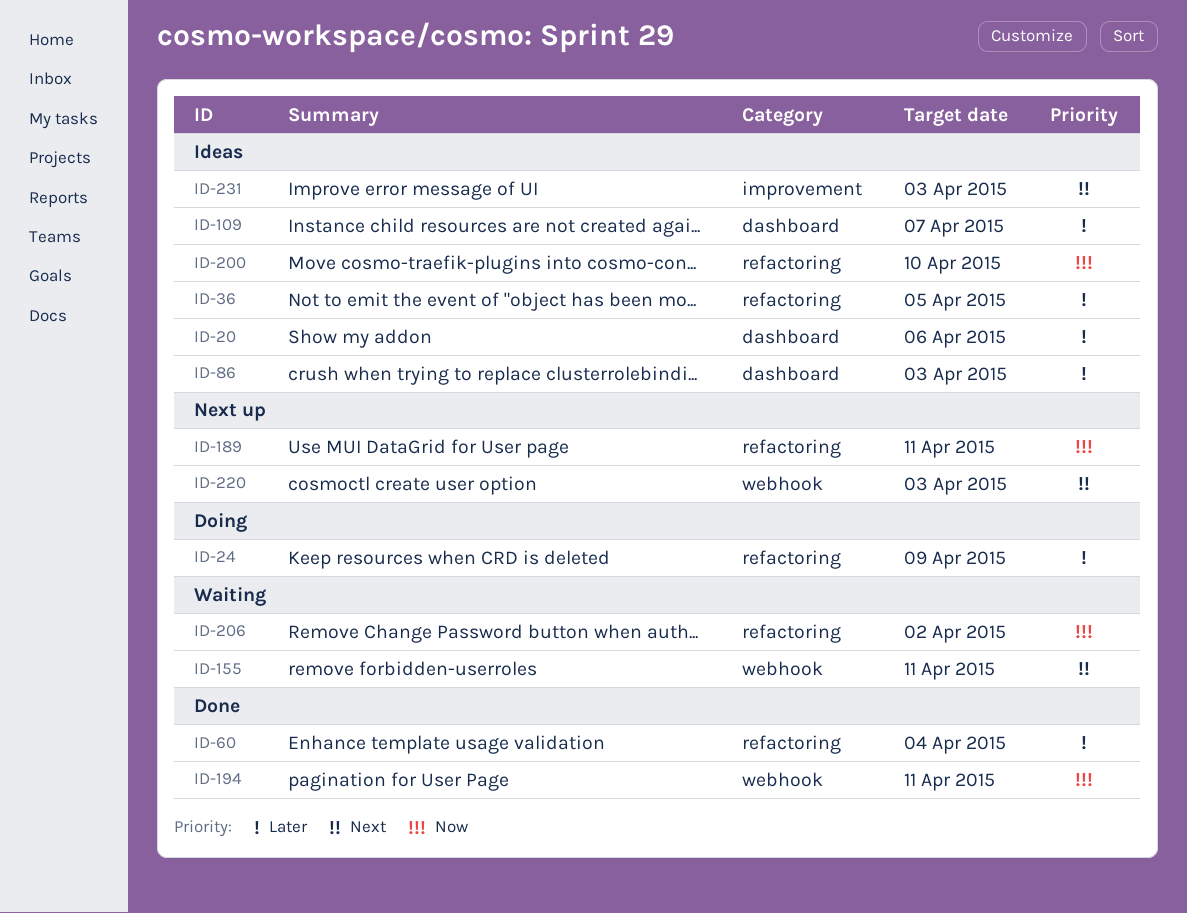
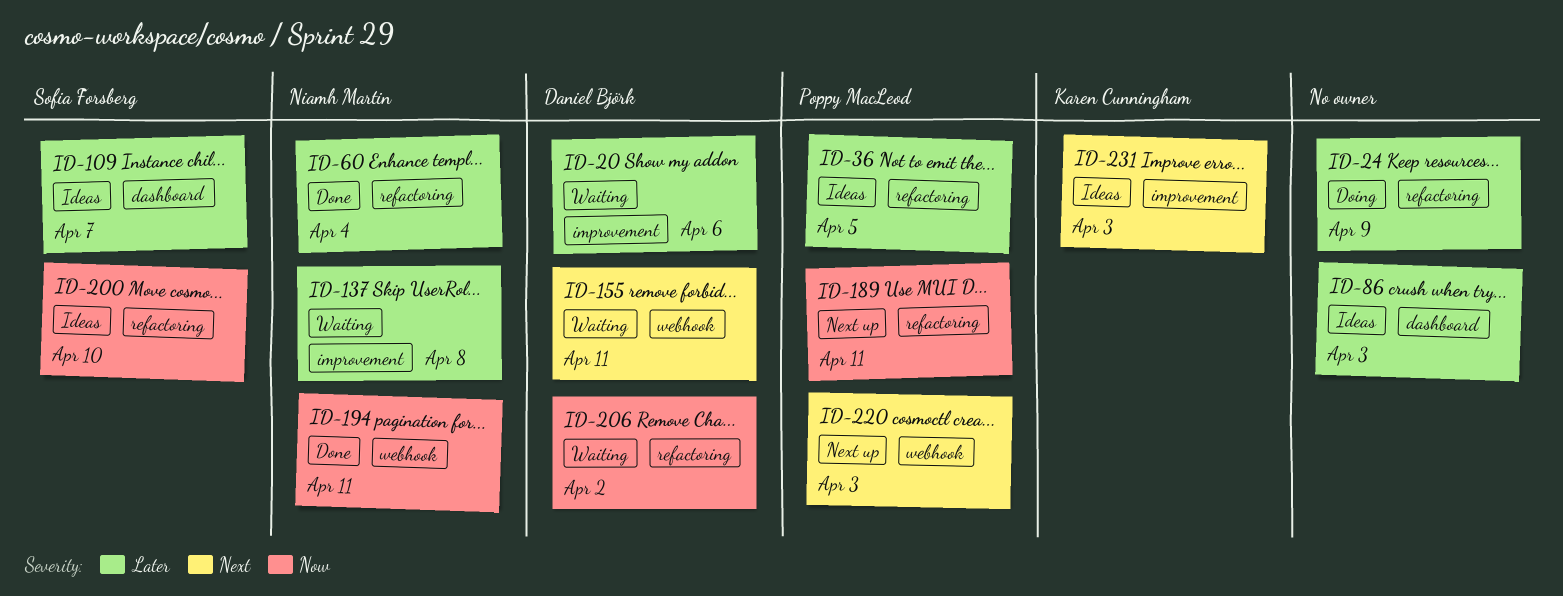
ID-20, status: Ideas -> Waiting
ID-20, label: dashboard -> improvement
ID-137: none -> present

